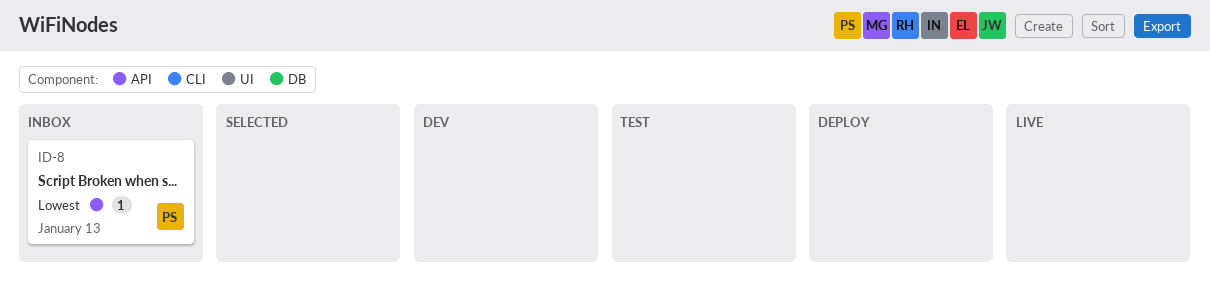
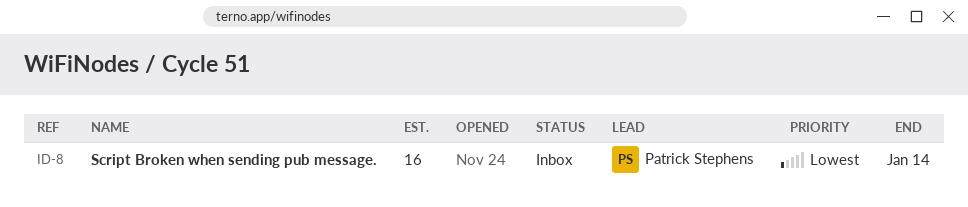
ID-8, estimate: 1 -> 16
ID-8, due: Jan 13 -> Jan 14

